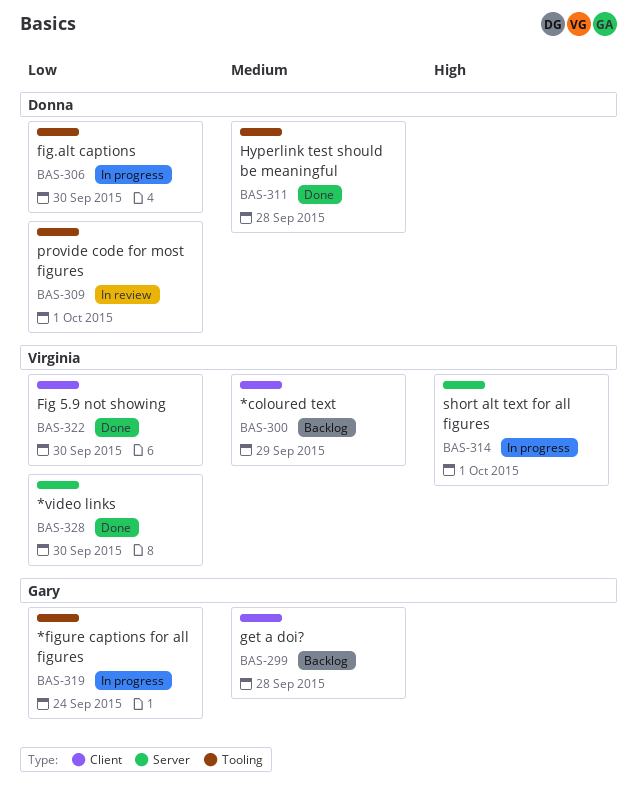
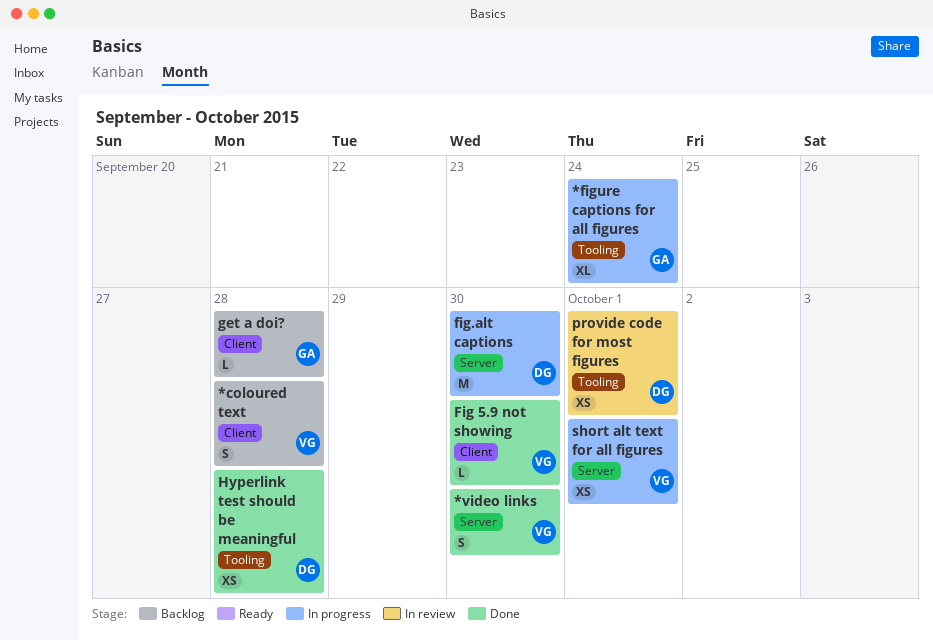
*coloured text, due: Sep 29 -> Sep 28
fig.alt captions, label: Tooling -> Server

